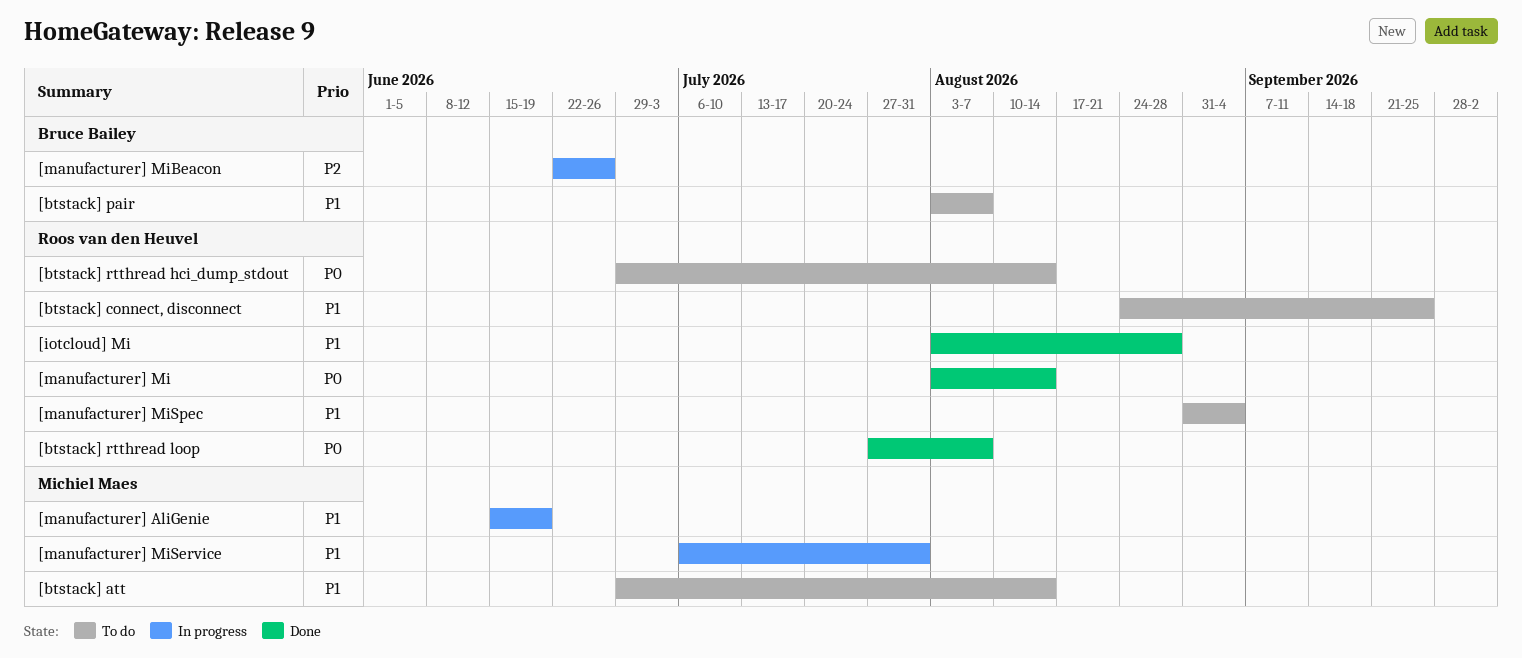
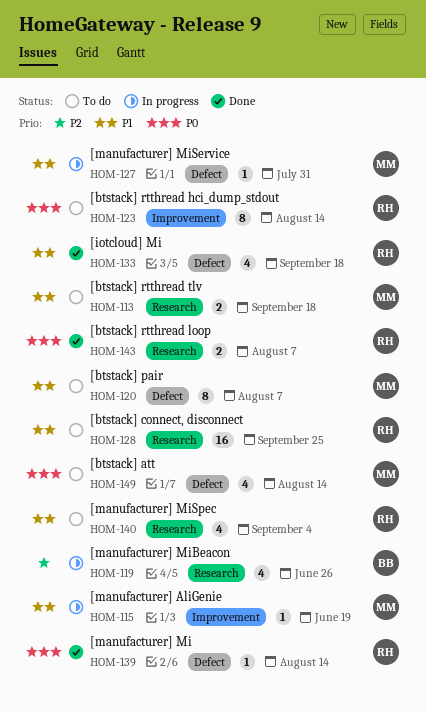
[btstack] att, priority: P1 -> P0
[btstack] pair, owner: Bruce Bailey -> Michiel Maes
[btstack] rtthread tlv: none -> present
[iotcloud] Mi, due: Aug 28 -> Sep 18

